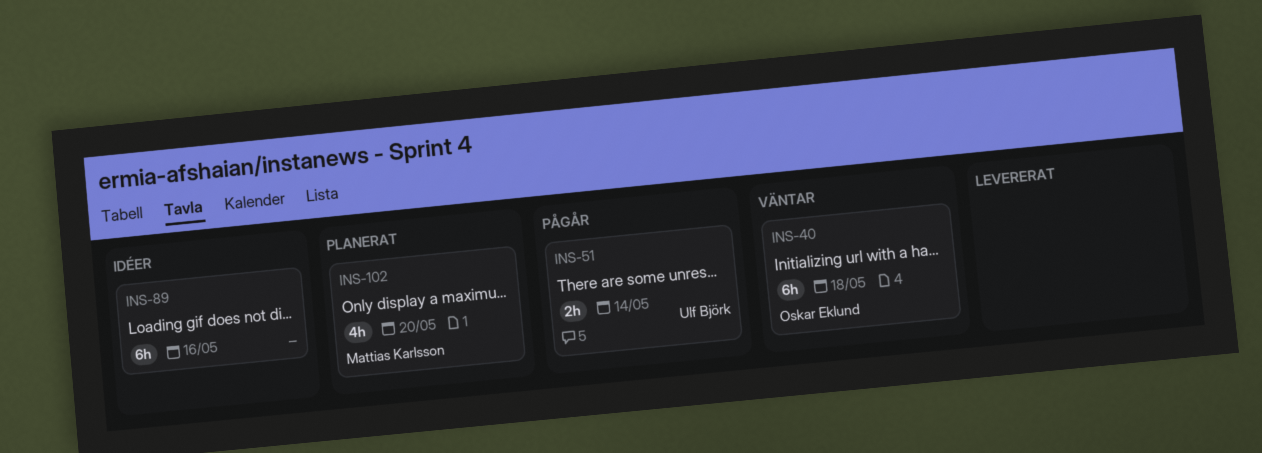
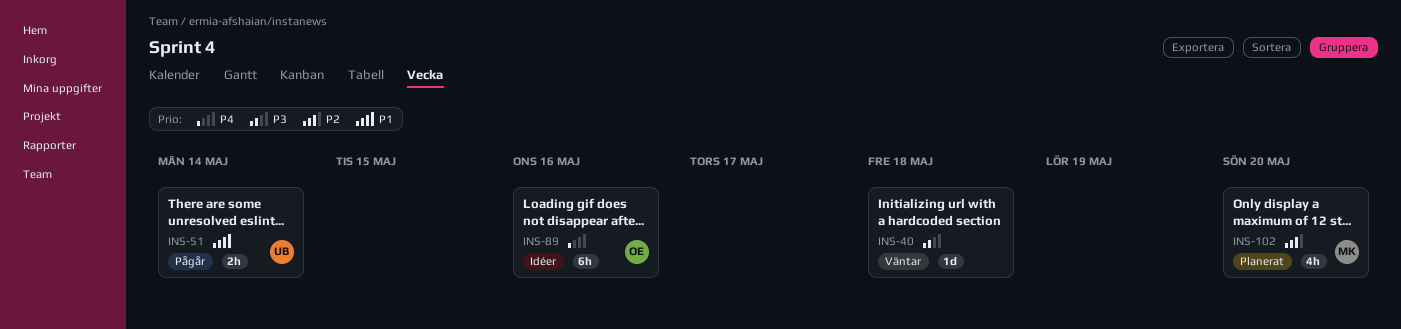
INS-40, owner: Oskar Eklund -> none
INS-40, estimate: 6h -> 1d
INS-89, owner: none -> Oskar Eklund

